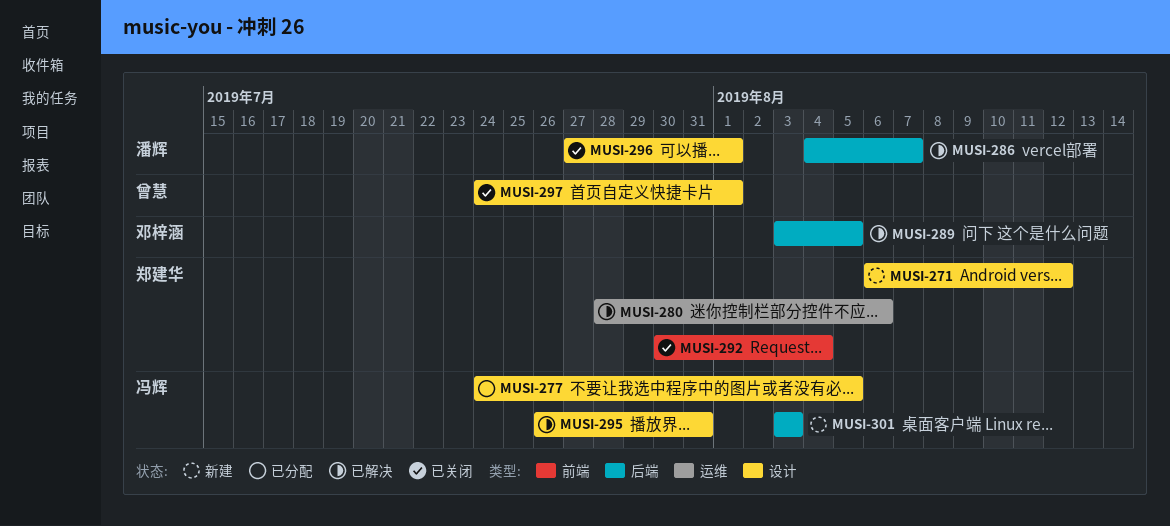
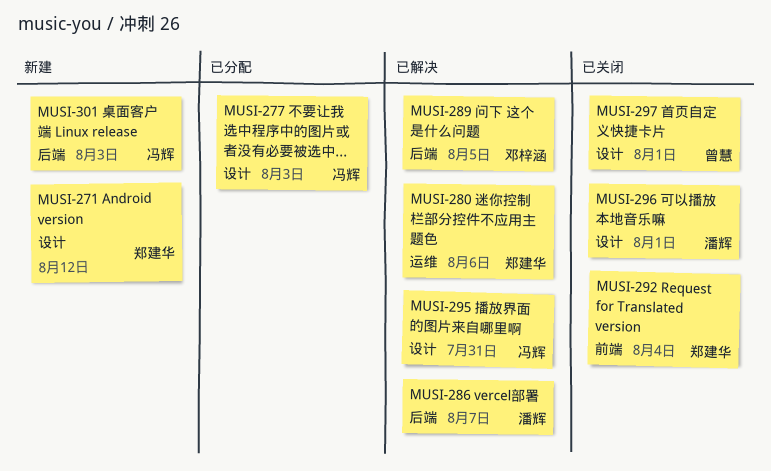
MUSI-277, due: Aug 5 -> Aug 3

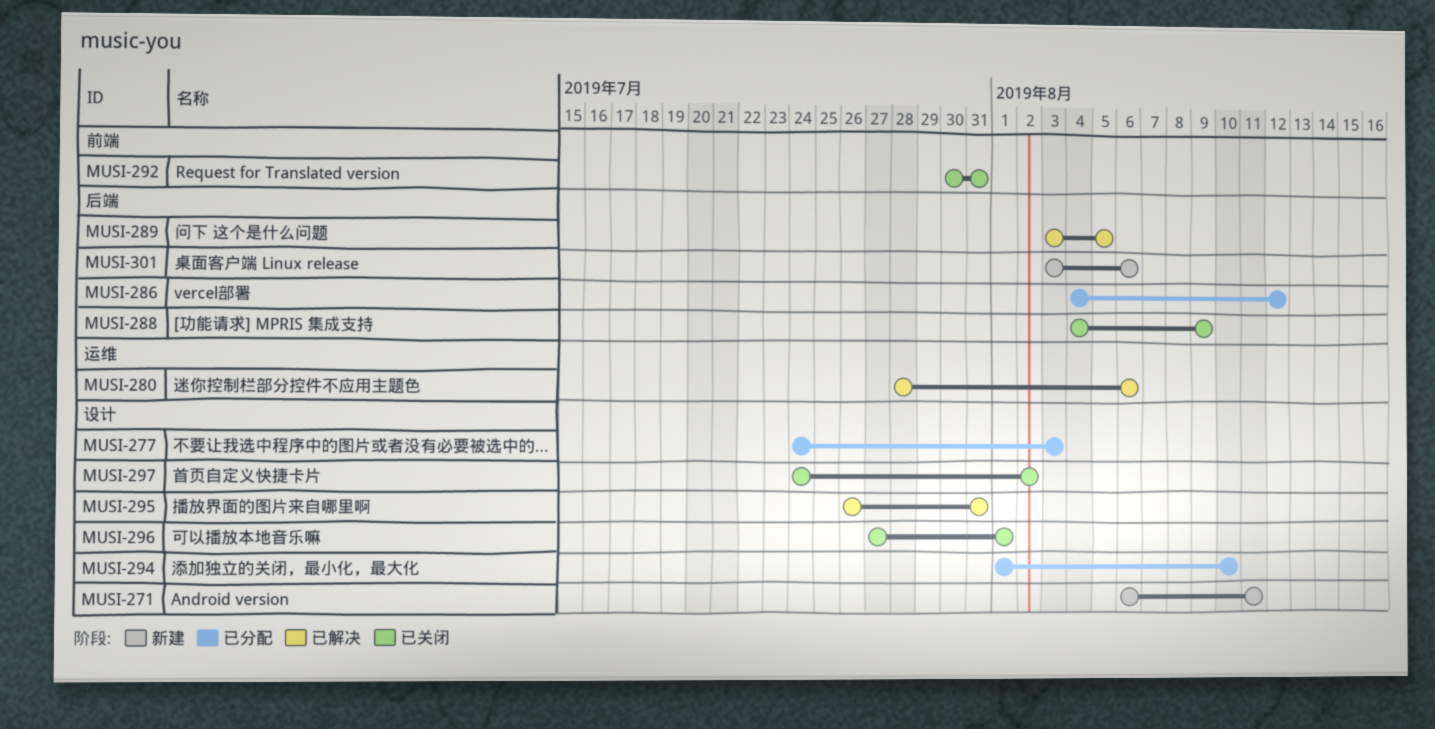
MUSI-271, due: Aug 12 -> Aug 11
MUSI-286, status: 已解决 -> 已分配
MUSI-286, due: Aug 7 -> Aug 12
MUSI-288: none -> present
MUSI-292, due: Aug 4 -> Jul 31
MUSI-294: none -> present
MUSI-297, due: Aug 1 -> Aug 2
MUSI-301, due: Aug 3 -> Aug 6

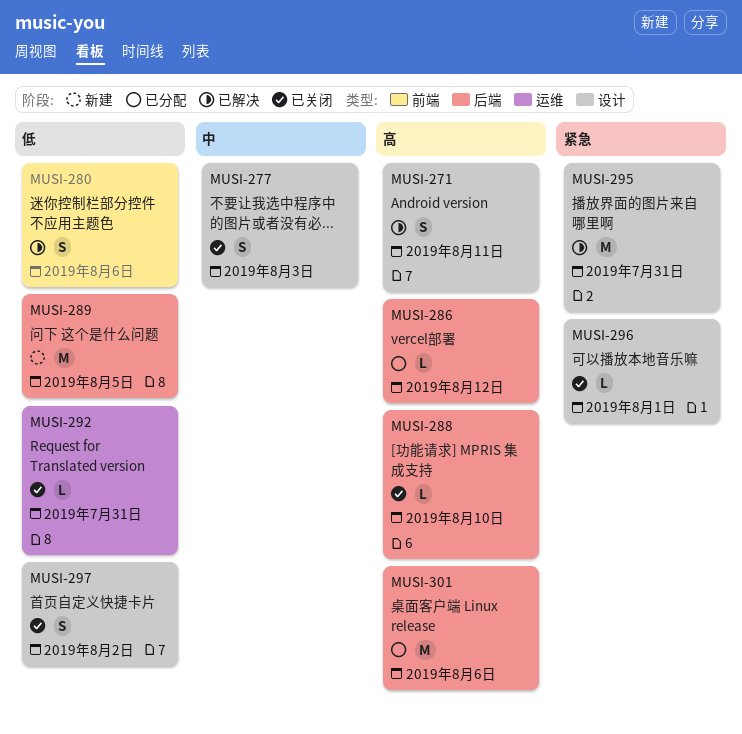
MUSI-271, status: 新建 -> 已解决
MUSI-277, status: 已分配 -> 已关闭
MUSI-280, label: 运维 -> 前端
MUSI-288, due: Aug 9 -> Aug 10
MUSI-289, status: 已解决 -> 新建
MUSI-292, label: 前端 -> 运维
MUSI-294: present -> none
MUSI-301, status: 新建 -> 已分配

